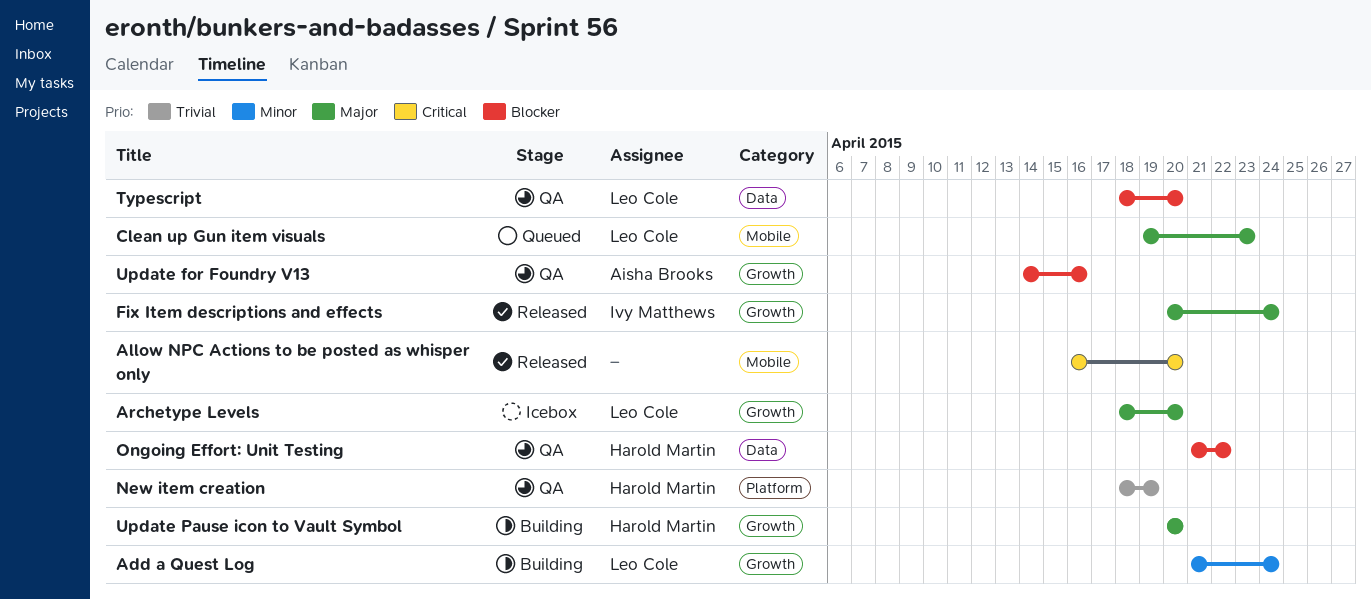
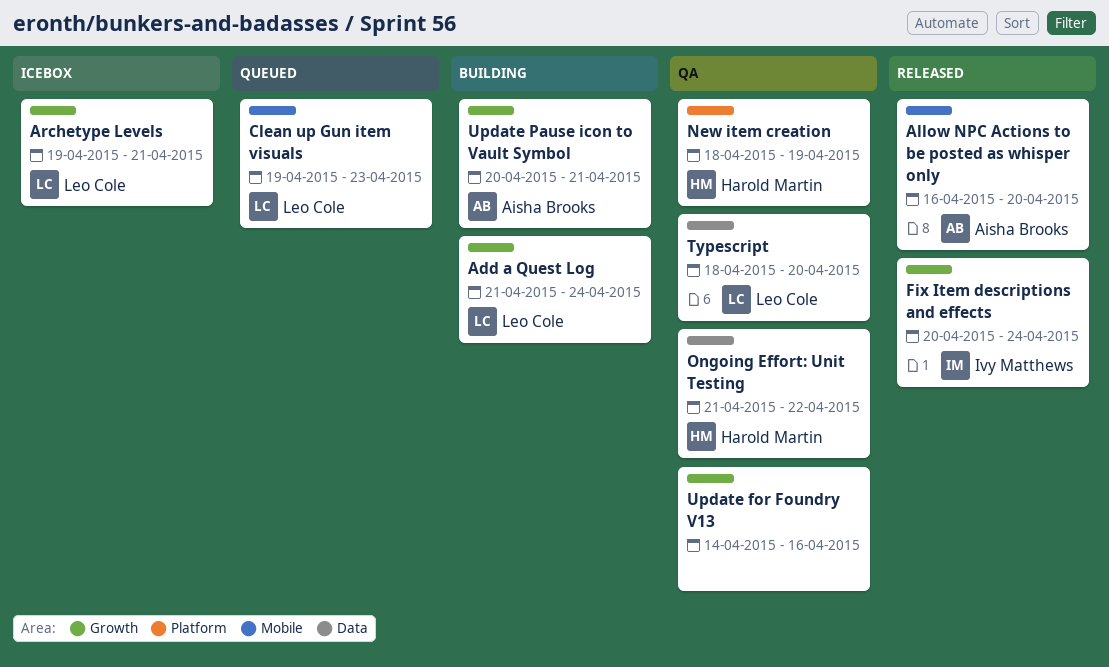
Allow NPC Actions to be posted as whisper only, owner: none -> Aisha Brooks
Archetype Levels, start: Apr 18 -> Apr 19
Archetype Levels, due: Apr 20 -> Apr 21
Update for Foundry V13, owner: Aisha Brooks -> none
Update Pause icon to Vault Symbol, owner: Harold Martin -> Aisha Brooks
Update Pause icon to Vault Symbol, due: Apr 20 -> Apr 21

